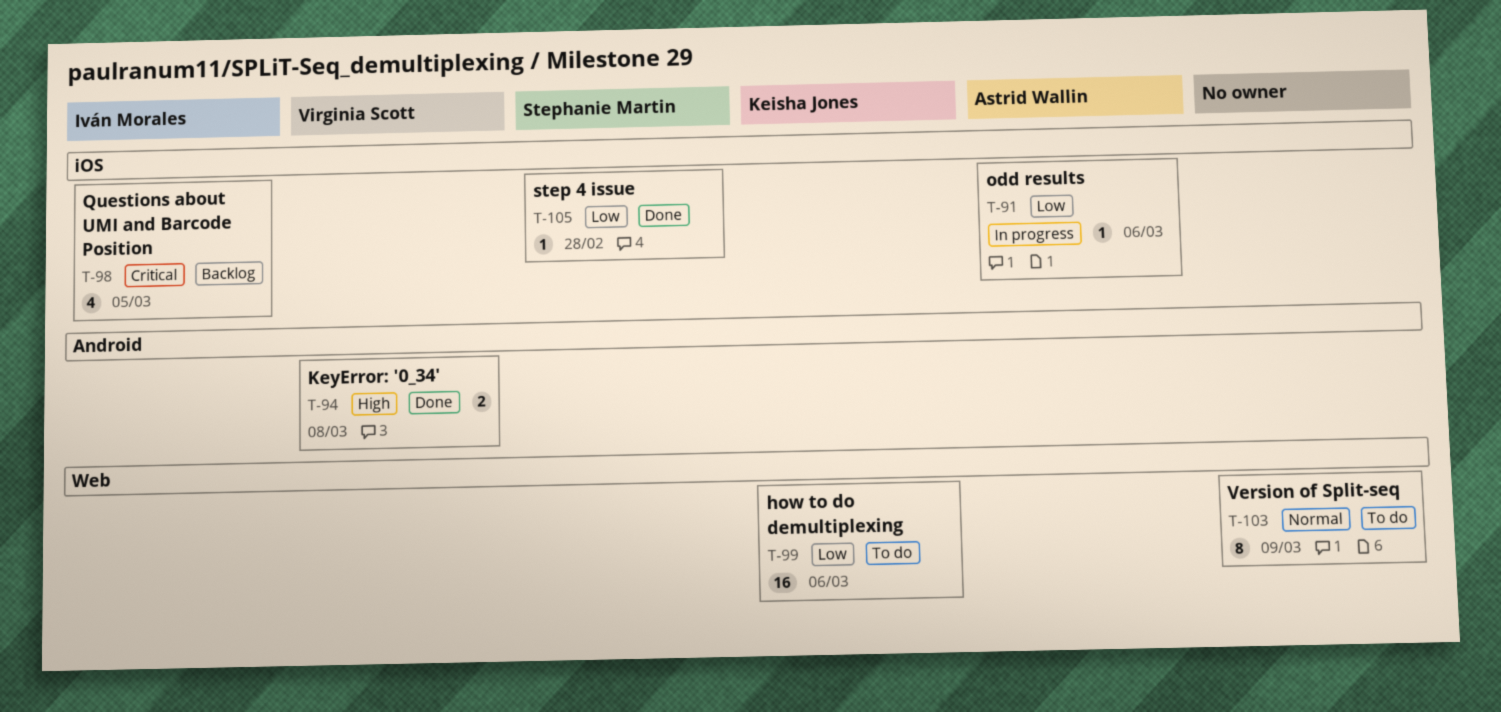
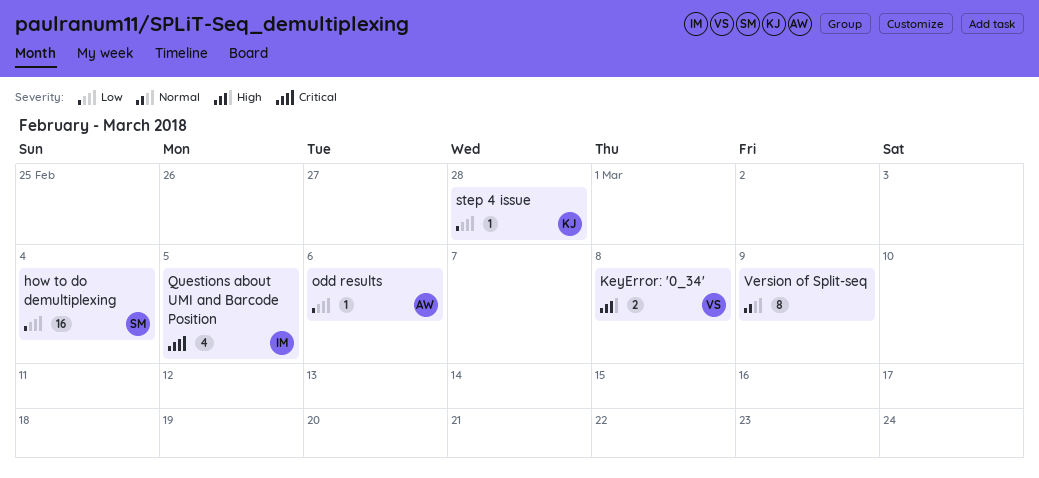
how to do demultiplexing, owner: Keisha Jones -> Stephanie Martin
how to do demultiplexing, due: Mar 6 -> Mar 4
step 4 issue, owner: Stephanie Martin -> Keisha Jones

